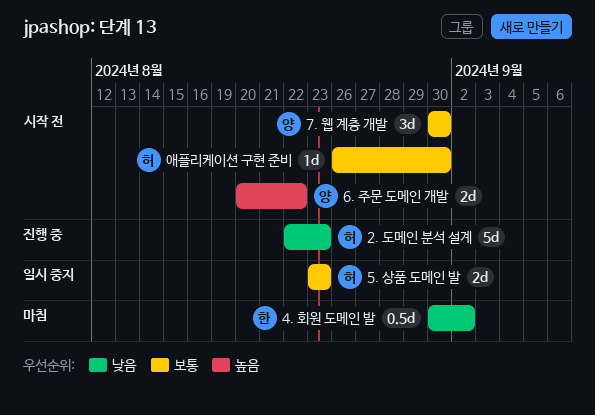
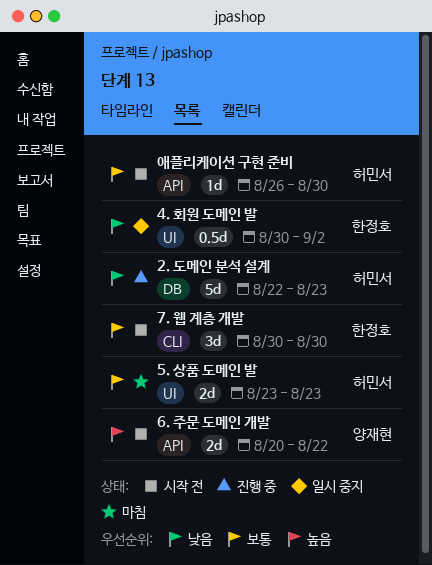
4. 회원 도메인 발, status: 마침 -> 일시 중지
5. 상품 도메인 발, status: 일시 중지 -> 마침
7. 웹 계층 개발, owner: 양재현 -> 한정호

